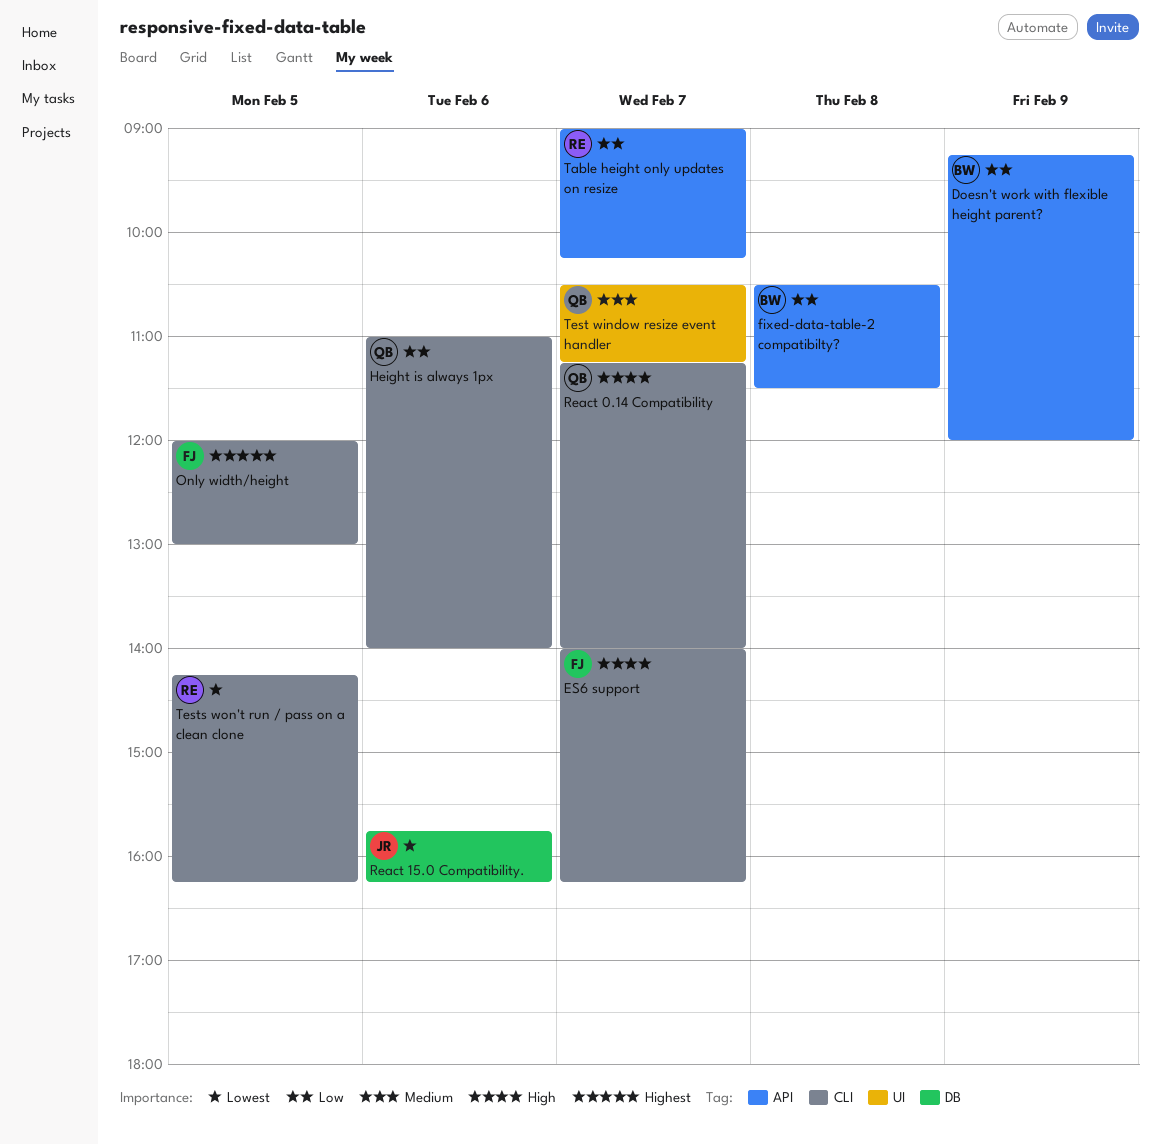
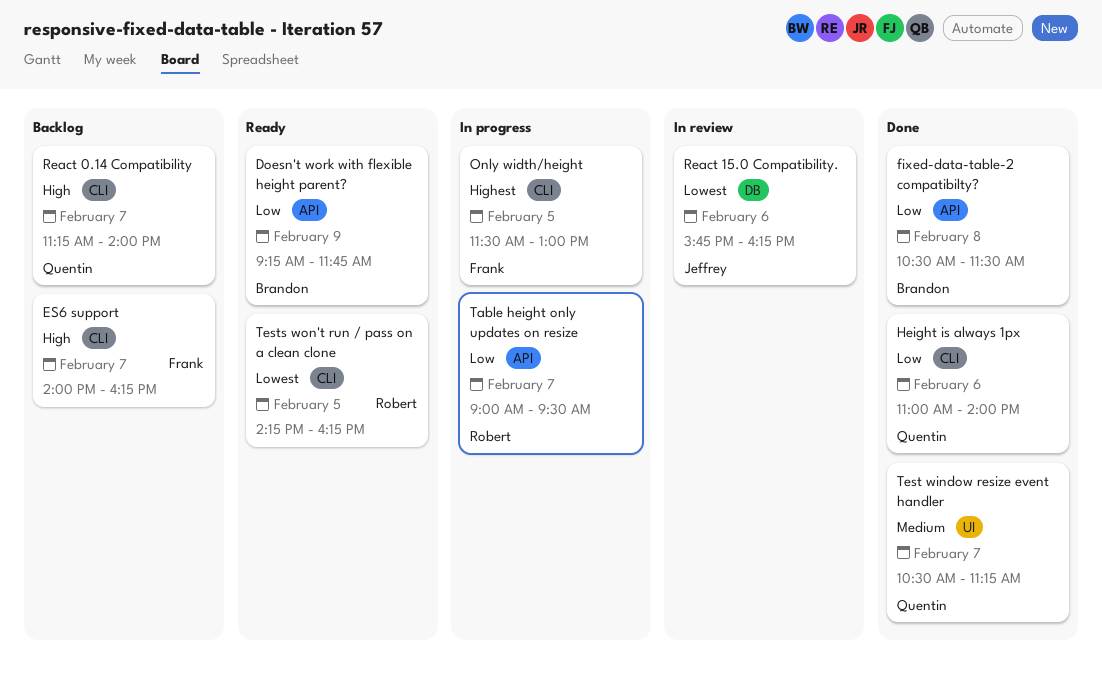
Doesn't work with flexible height parent?, ends: 12:00 -> 11:45
Only width/height, begins: 12:00 -> 11:30
Table height only updates on resize, ends: 10:15 -> 09:30

